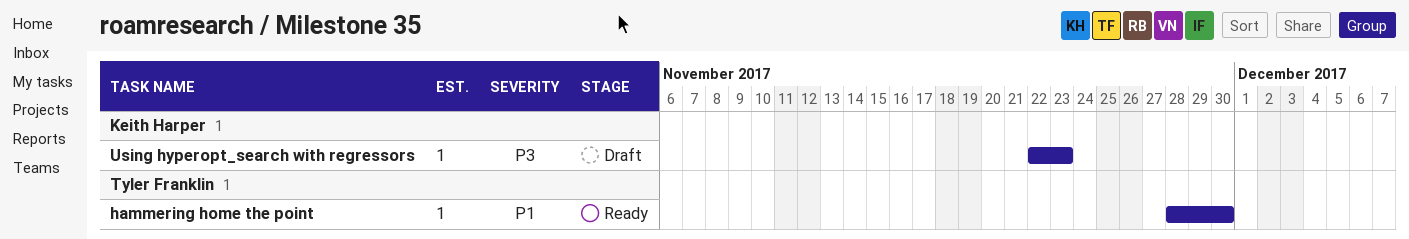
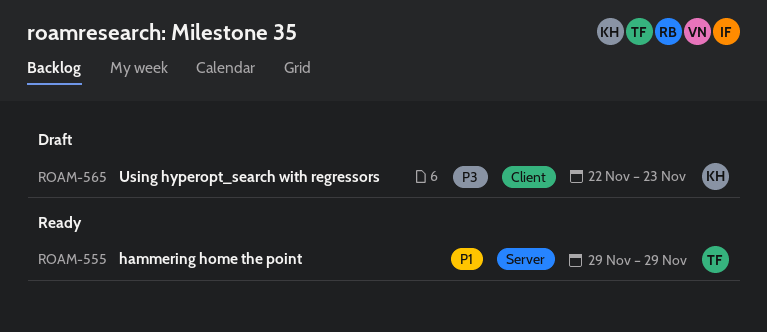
hammering home the point, start: Nov 28 -> Nov 29
hammering home the point, due: Nov 30 -> Nov 29

